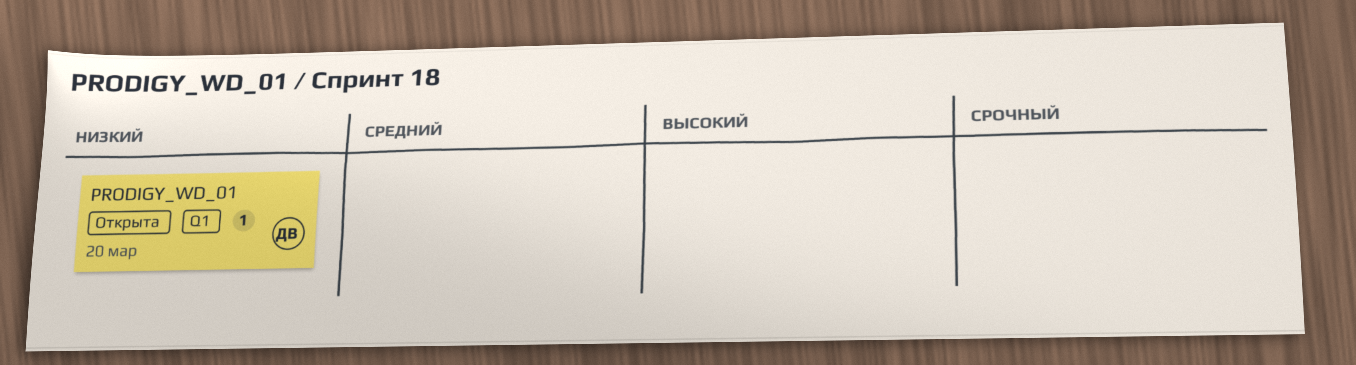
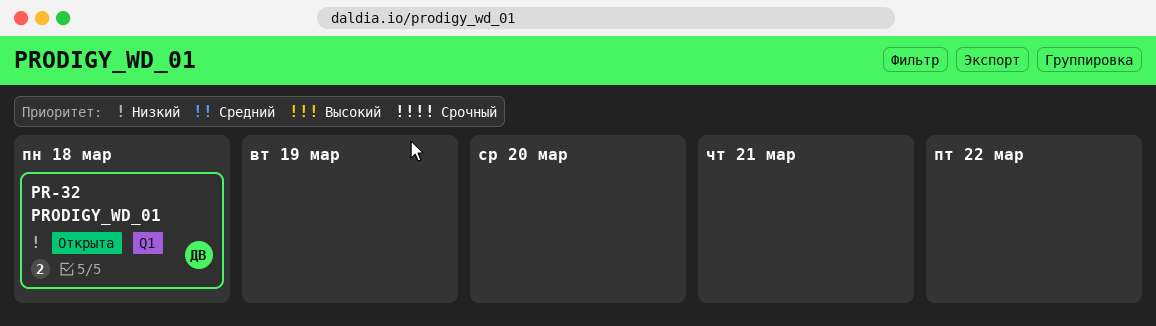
PRODIGY_WD_01, estimate: 1 -> 2
PRODIGY_WD_01, due: Mar 20 -> Mar 18

